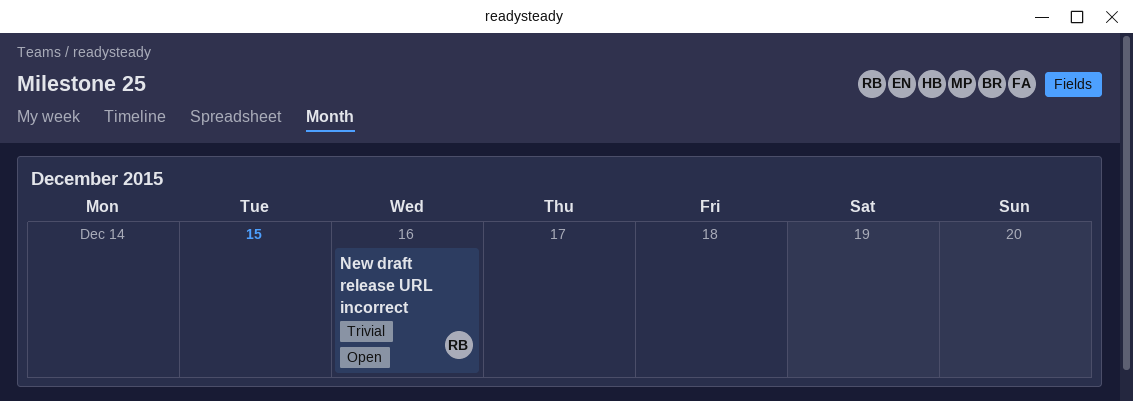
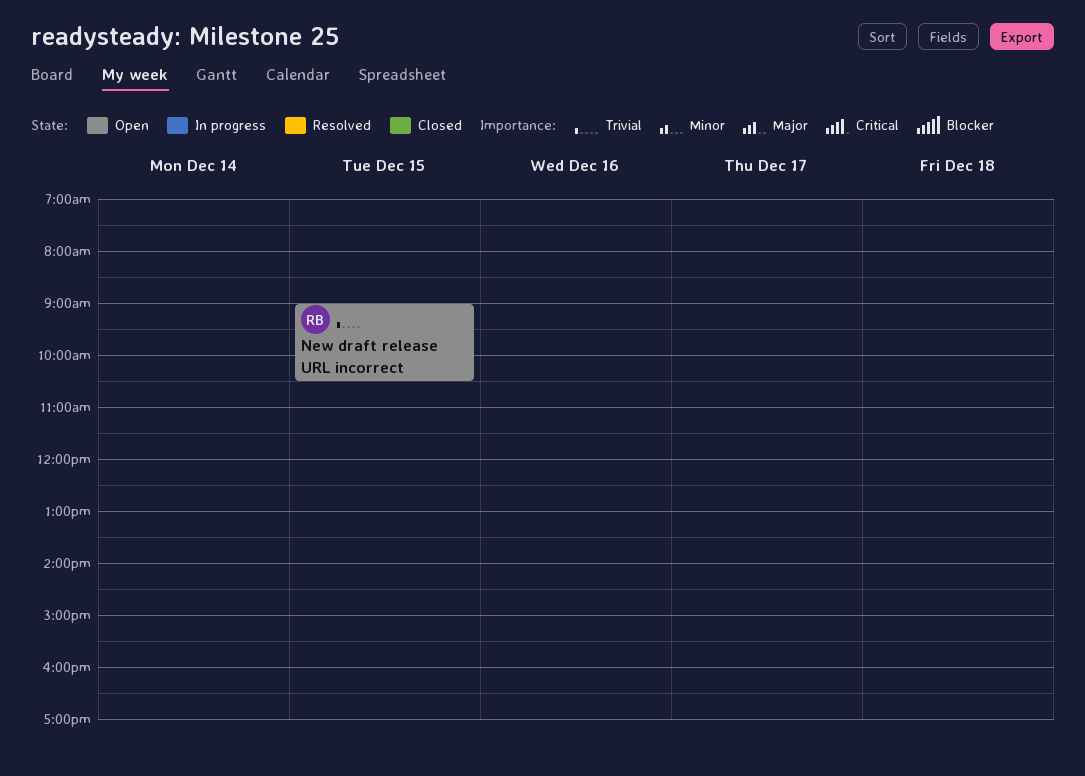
New draft release URL incorrect, day: Dec 16 -> Dec 15

